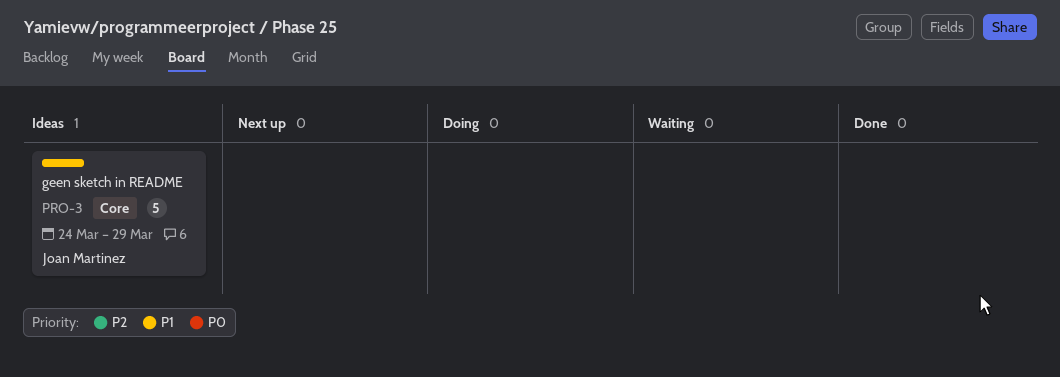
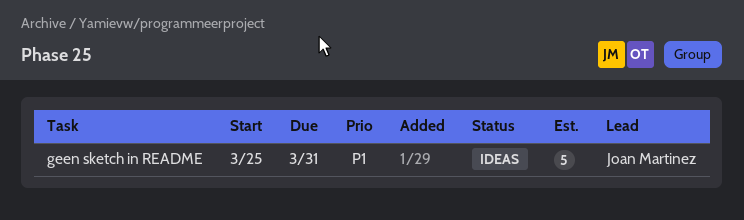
geen sketch in README, start: Mar 24 -> Mar 25
geen sketch in README, due: Mar 29 -> Mar 31

